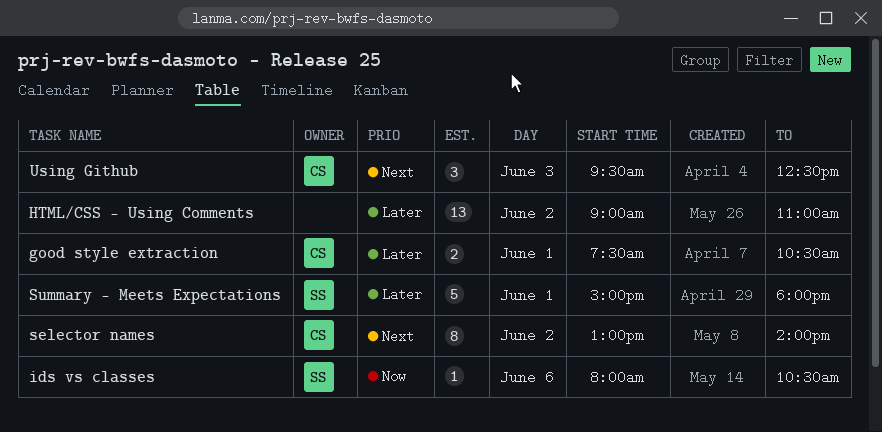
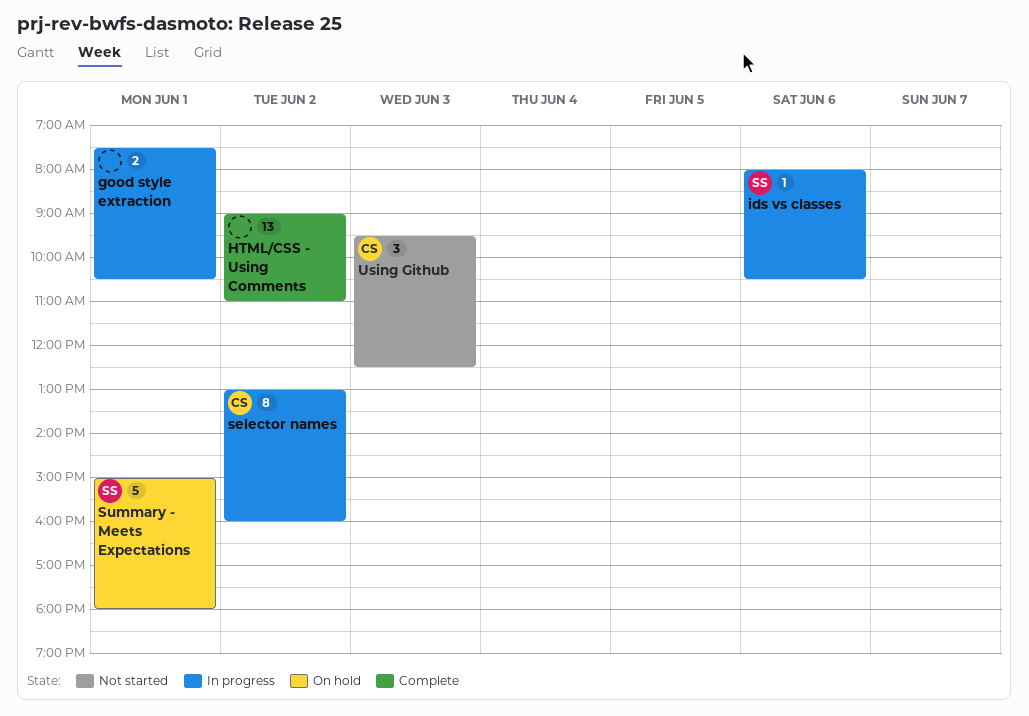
good style extraction, owner: CS -> none
selector names, ends: 14:00 -> 16:00

